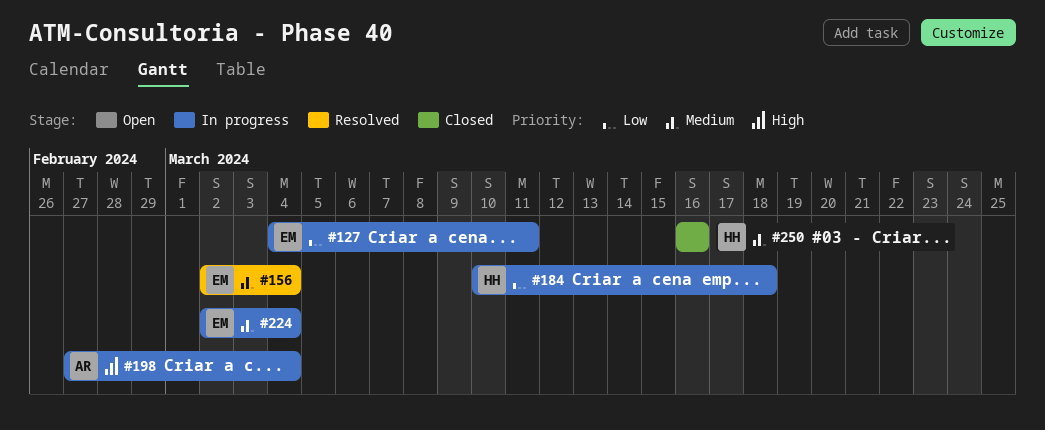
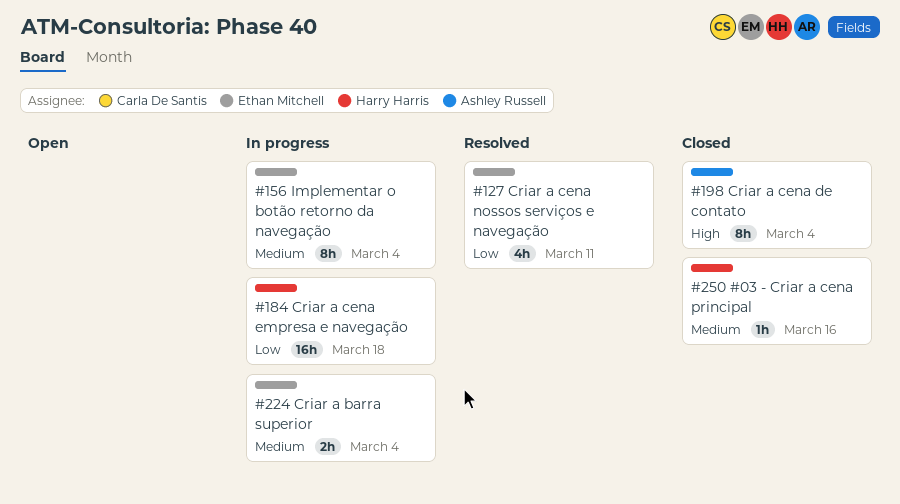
#127, status: In progress -> Resolved
#156, status: Resolved -> In progress
#198, status: In progress -> Closed

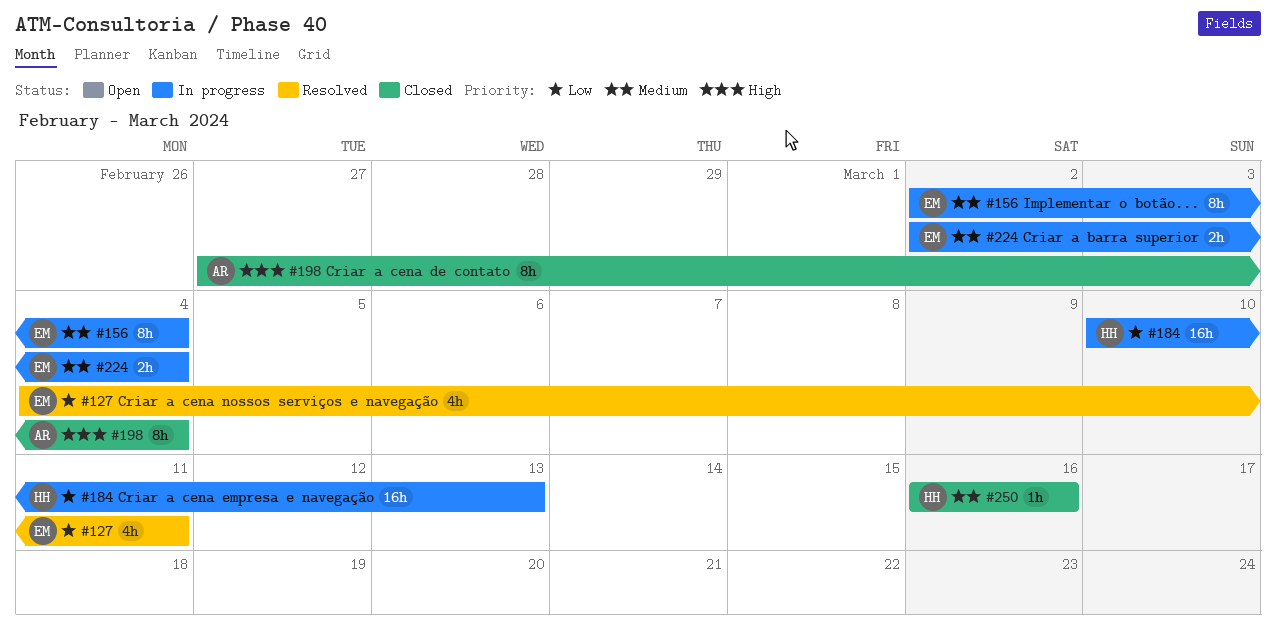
#184, due: Mar 18 -> Mar 13

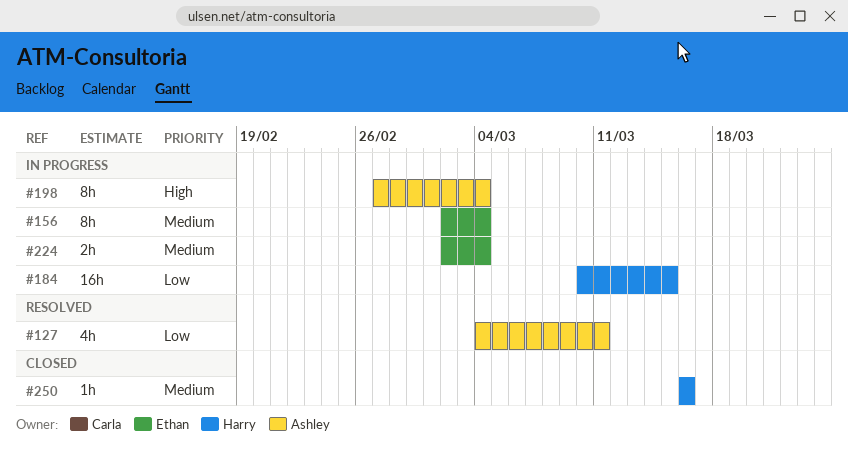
#127, owner: Ethan -> Ashley
#184, due: Mar 13 -> Mar 15
#198, status: Closed -> In progress

